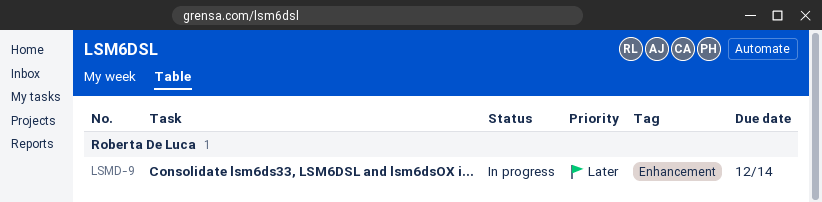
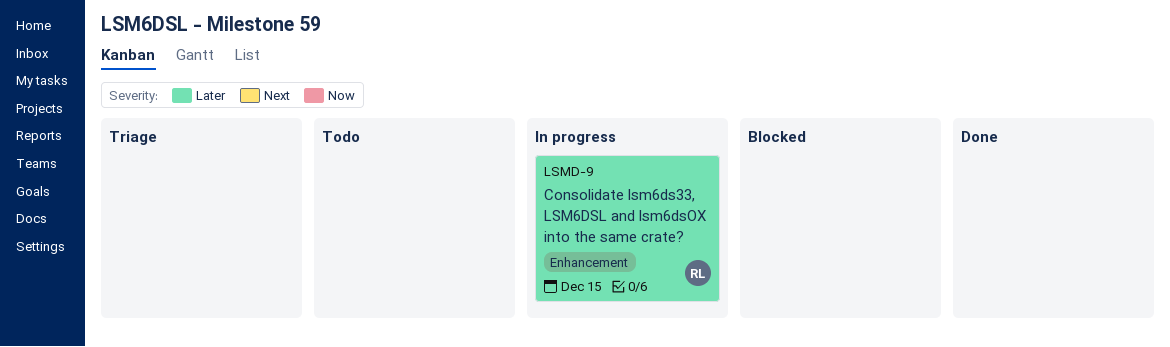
LSMD-9, due: Dec 14 -> Dec 15

